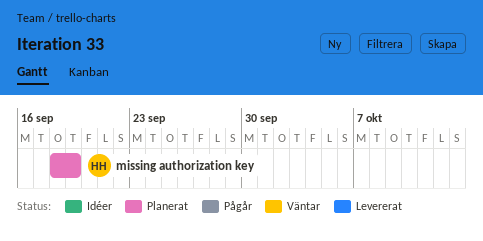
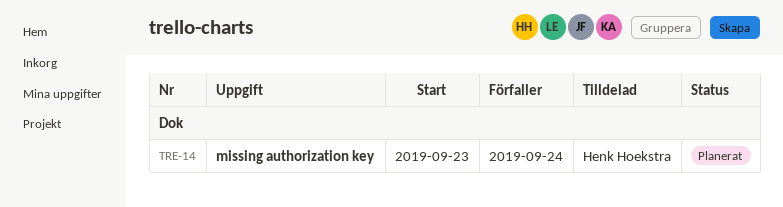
missing authorization key, start: Sep 18 -> Sep 23
missing authorization key, due: Sep 19 -> Sep 24

